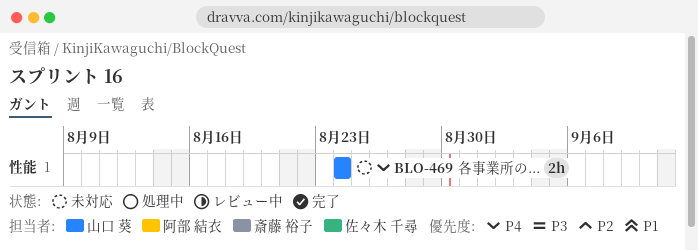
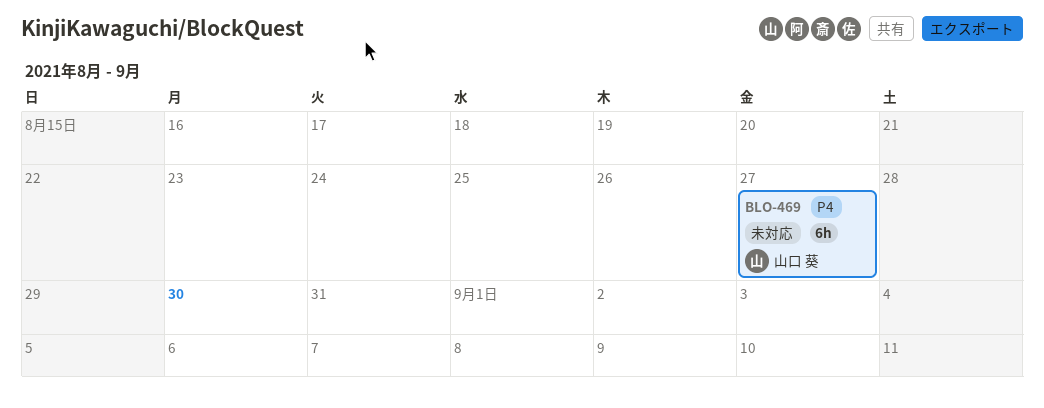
BLO-469, estimate: 2h -> 6h
BLO-469, due: Aug 24 -> Aug 27

